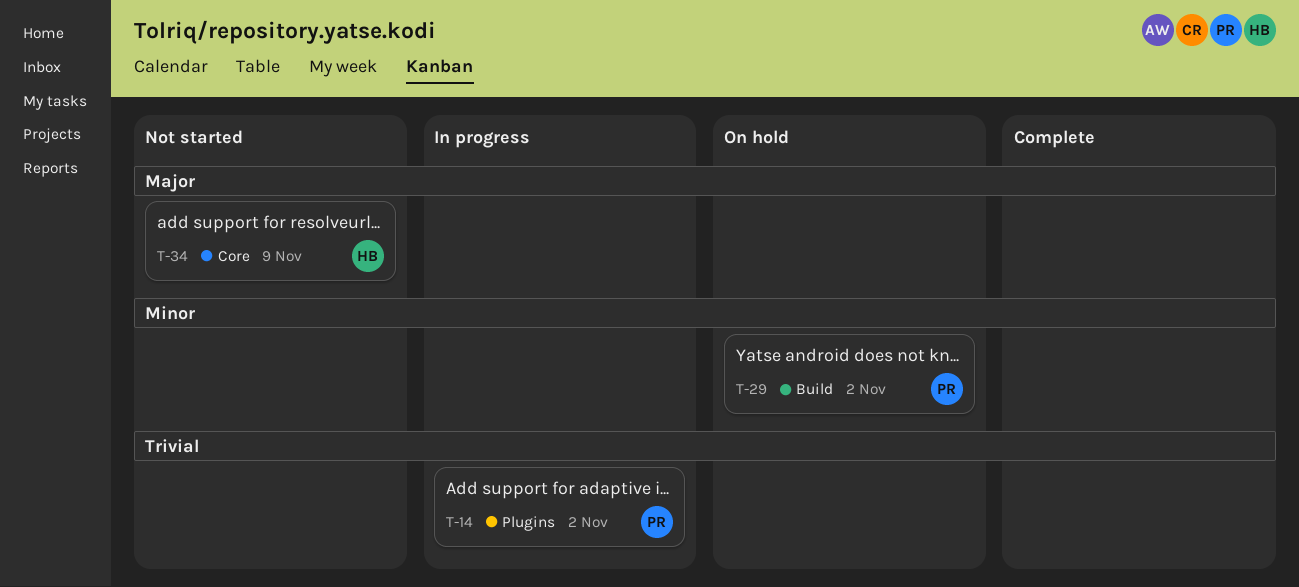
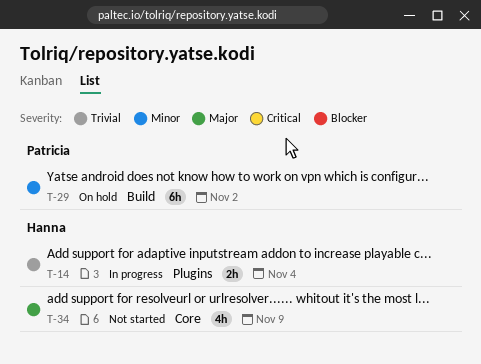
T-14, owner: Patricia -> Hanna
T-14, due: Nov 2 -> Nov 4

